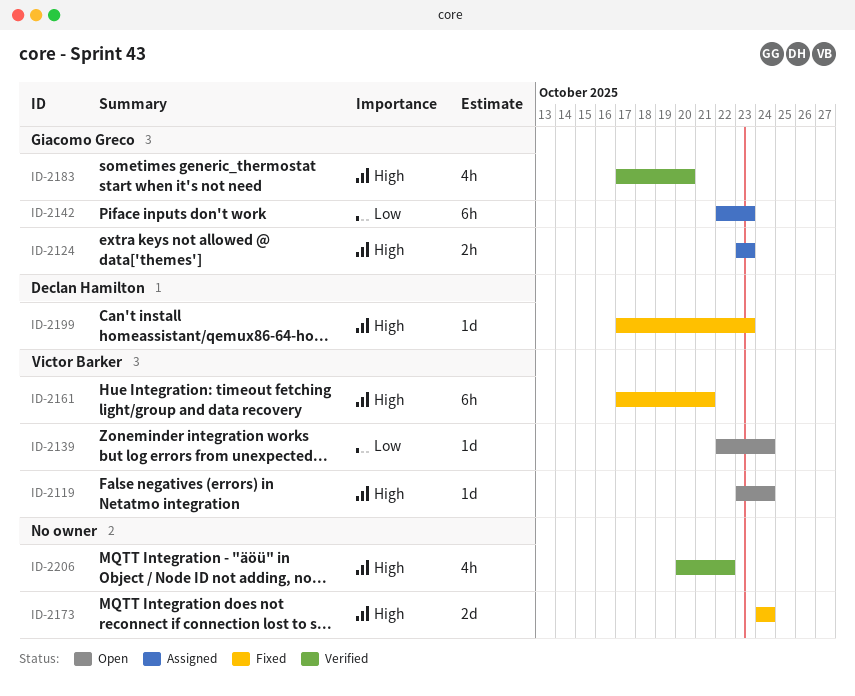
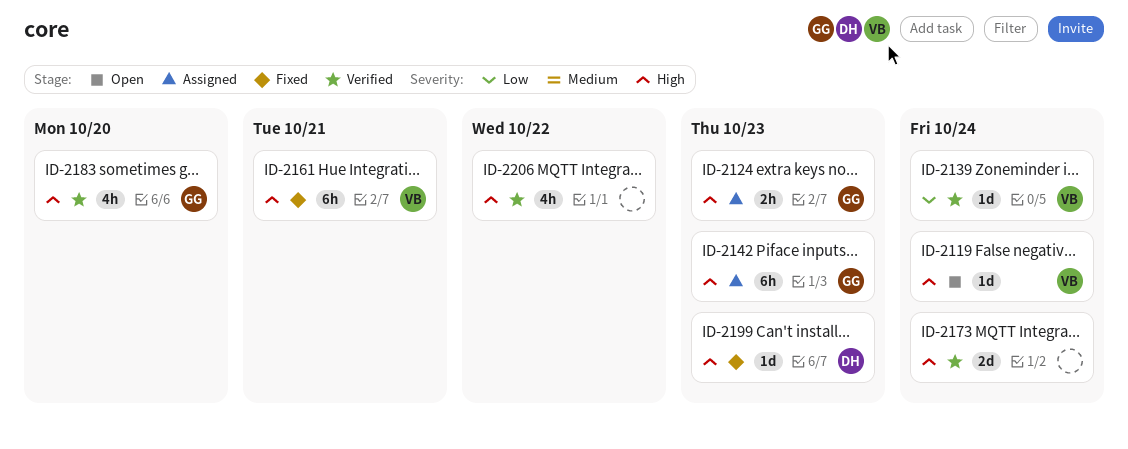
ID-2139, status: Open -> Verified
ID-2142, priority: Low -> High
ID-2173, status: Fixed -> Verified

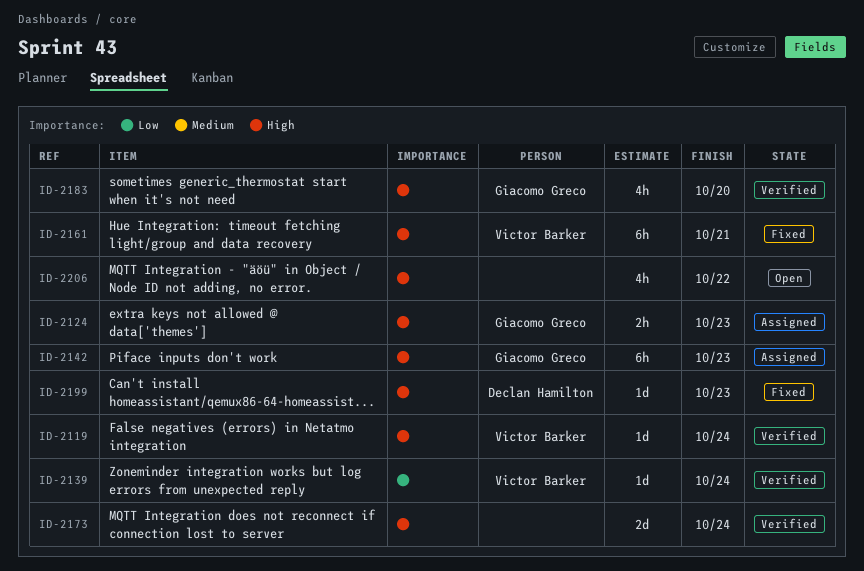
ID-2119, status: Open -> Verified
ID-2206, status: Verified -> Open

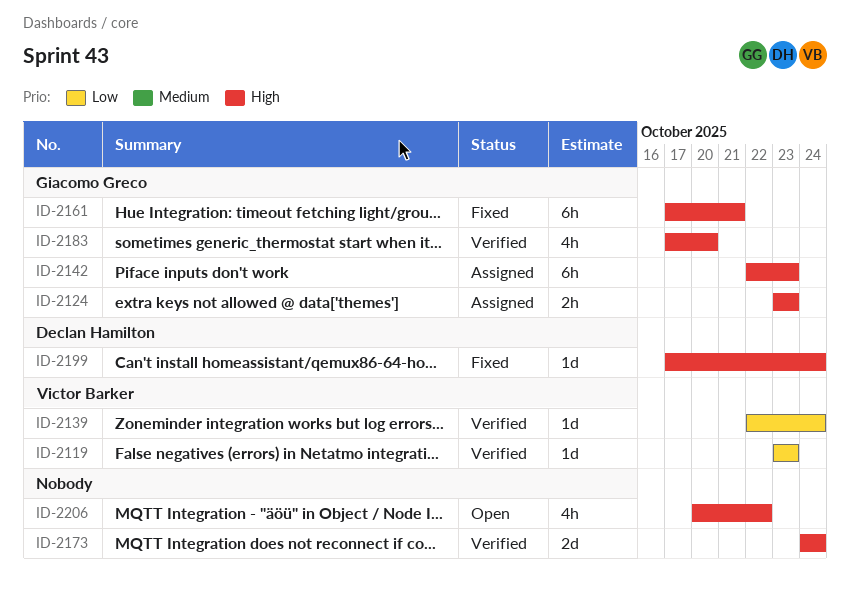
ID-2119, priority: High -> Low
ID-2119, due: Oct 24 -> Oct 23
ID-2161, owner: Victor Barker -> Giacomo Greco
ID-2199, due: Oct 23 -> Oct 24

